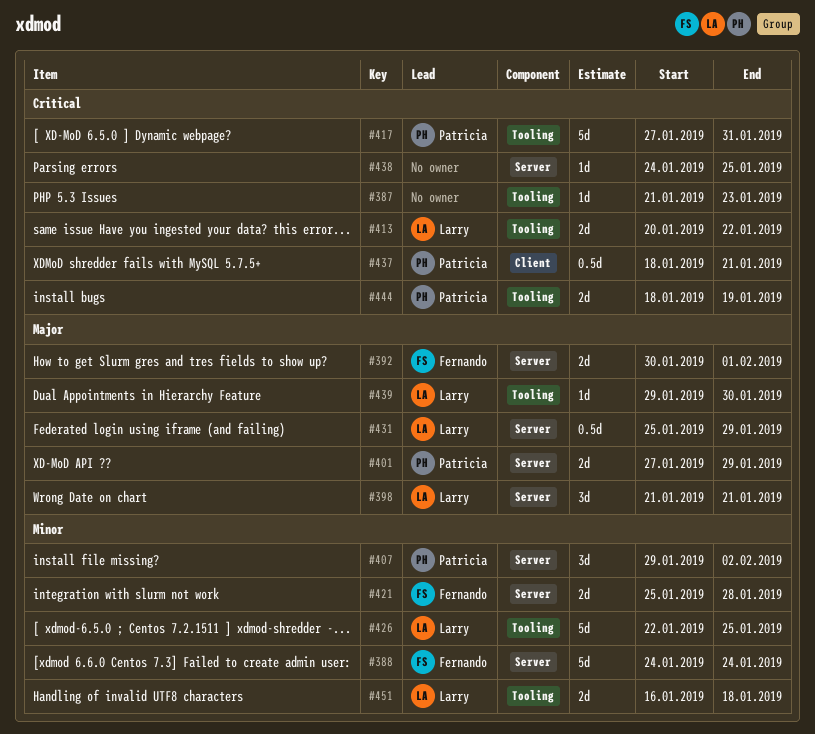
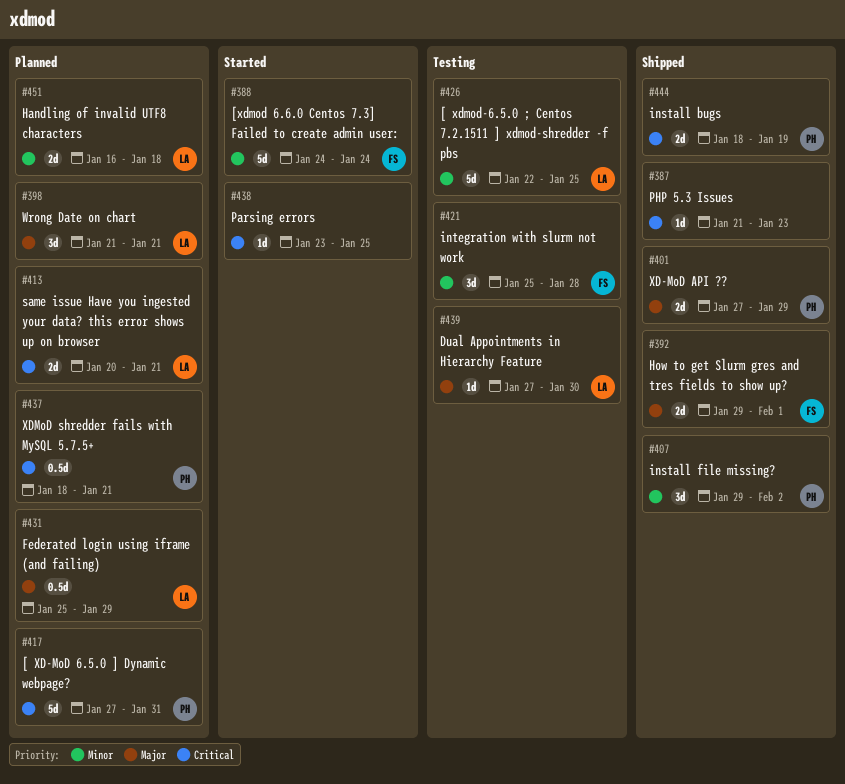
#392, start: Jan 30 -> Jan 29
#413, due: Jan 22 -> Jan 21
#421, estimate: 2d -> 3d
#438, start: Jan 24 -> Jan 23
#439, start: Jan 29 -> Jan 27

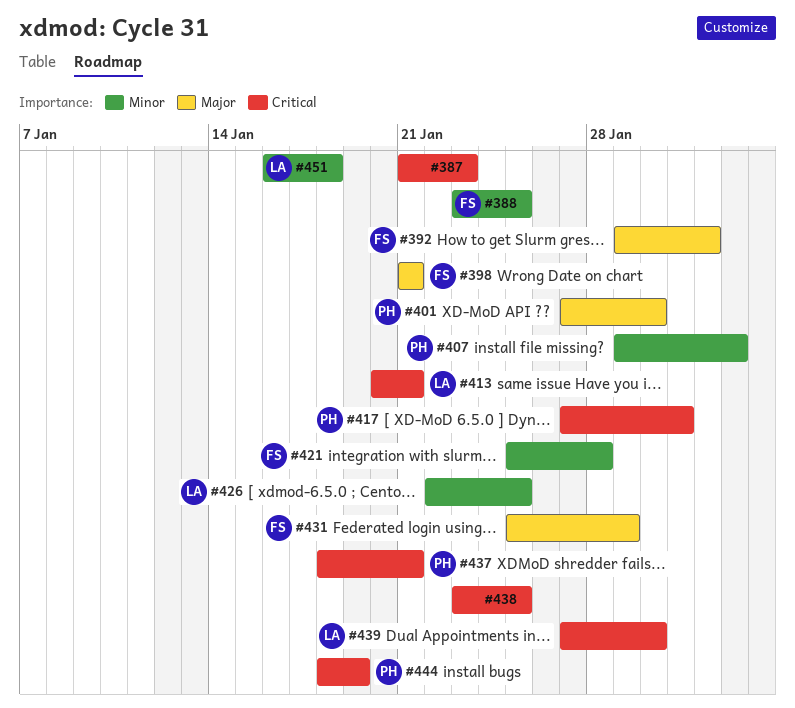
#388, start: Jan 24 -> Jan 23
#388, due: Jan 24 -> Jan 25
#398, owner: LA -> FS
#401, due: Jan 29 -> Jan 30
#431, owner: LA -> FS
#439, priority: Major -> Critical

